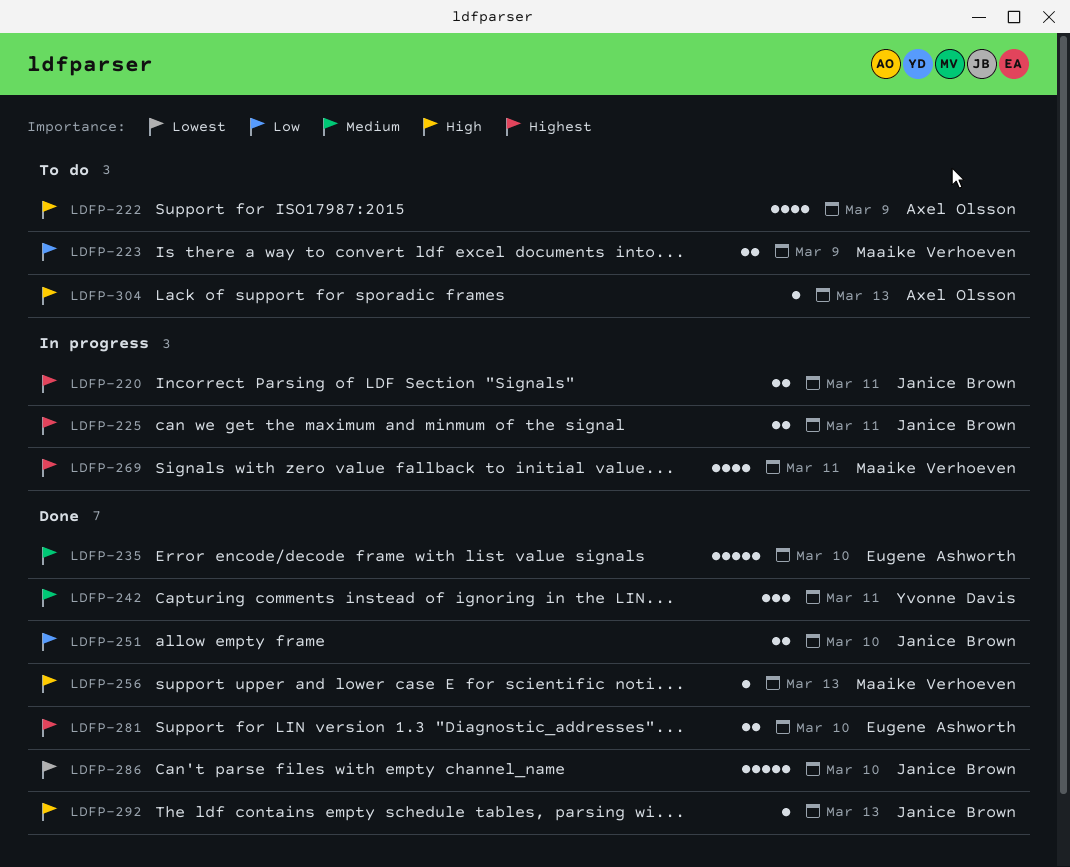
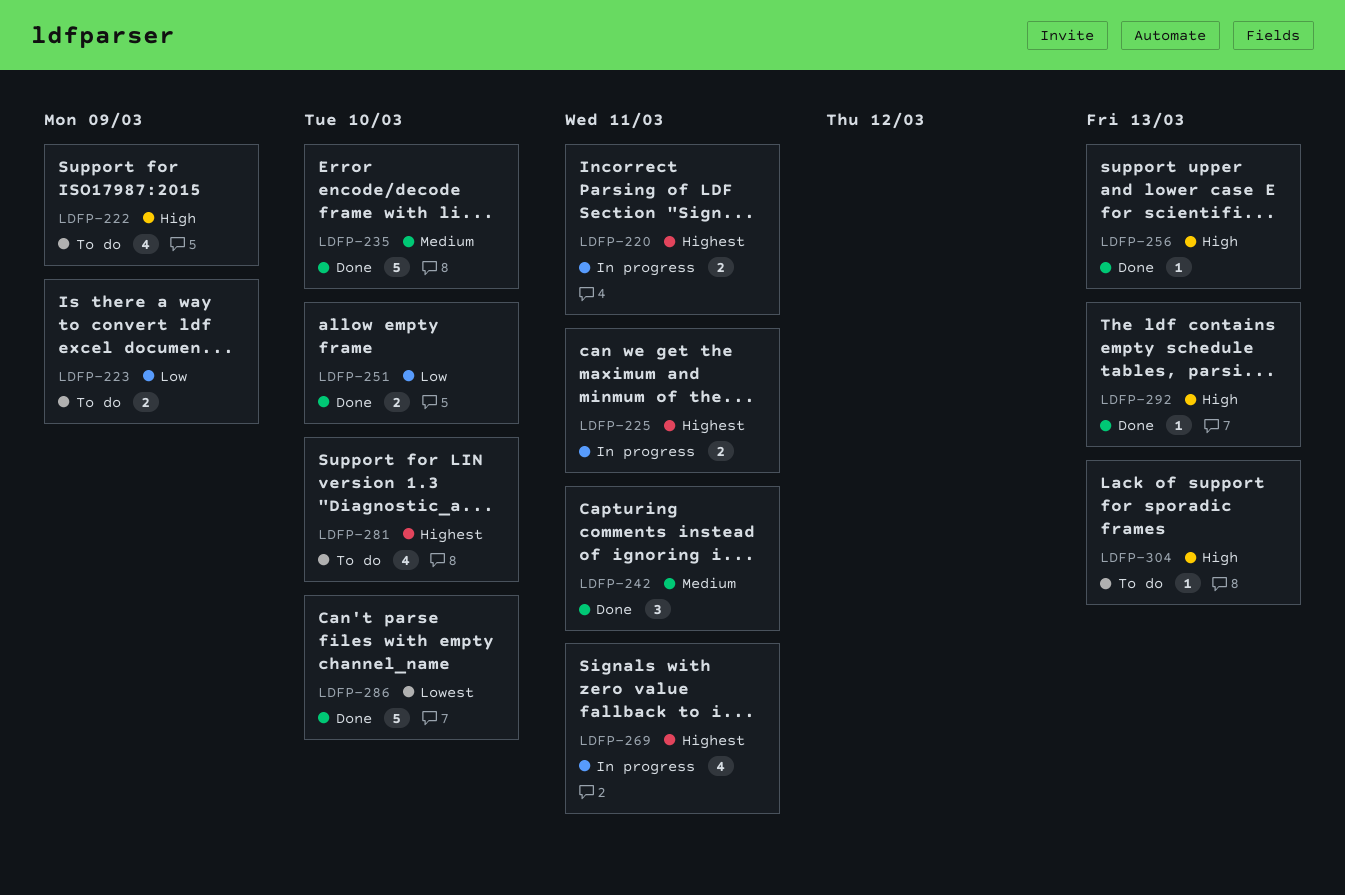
LDFP-281, status: Done -> To do
LDFP-281, estimate: 2 -> 4

